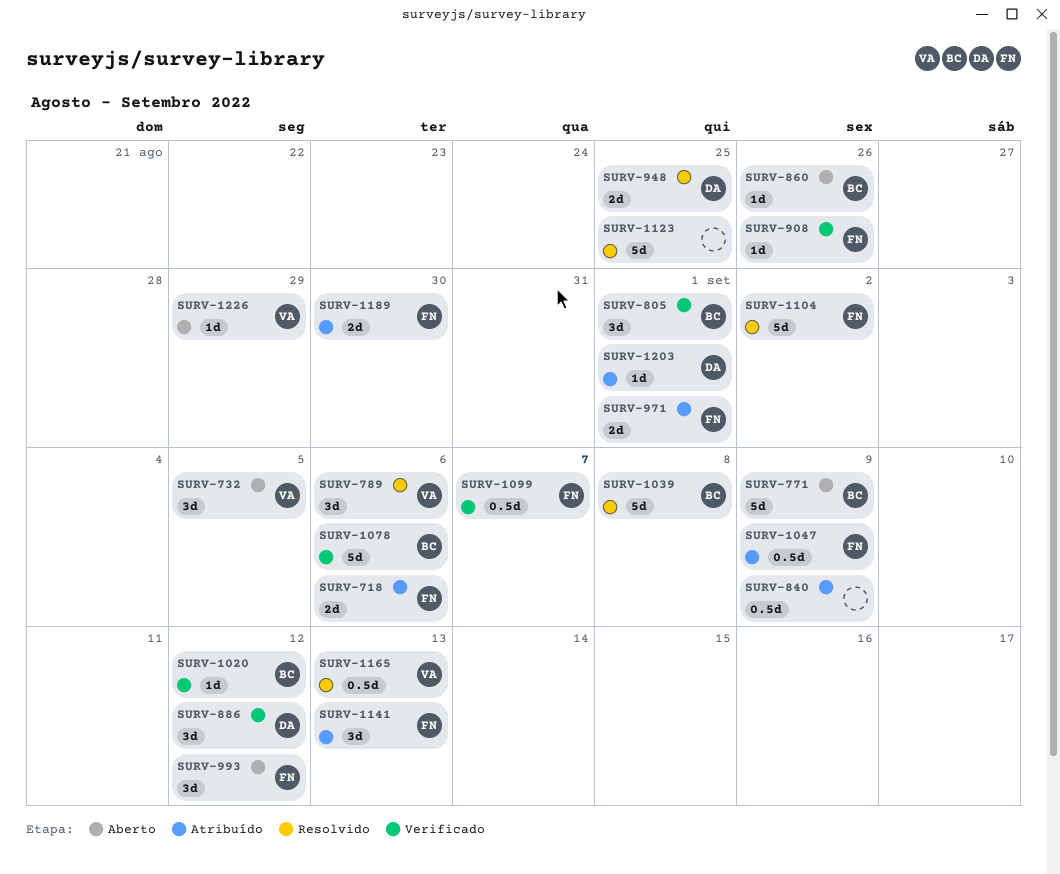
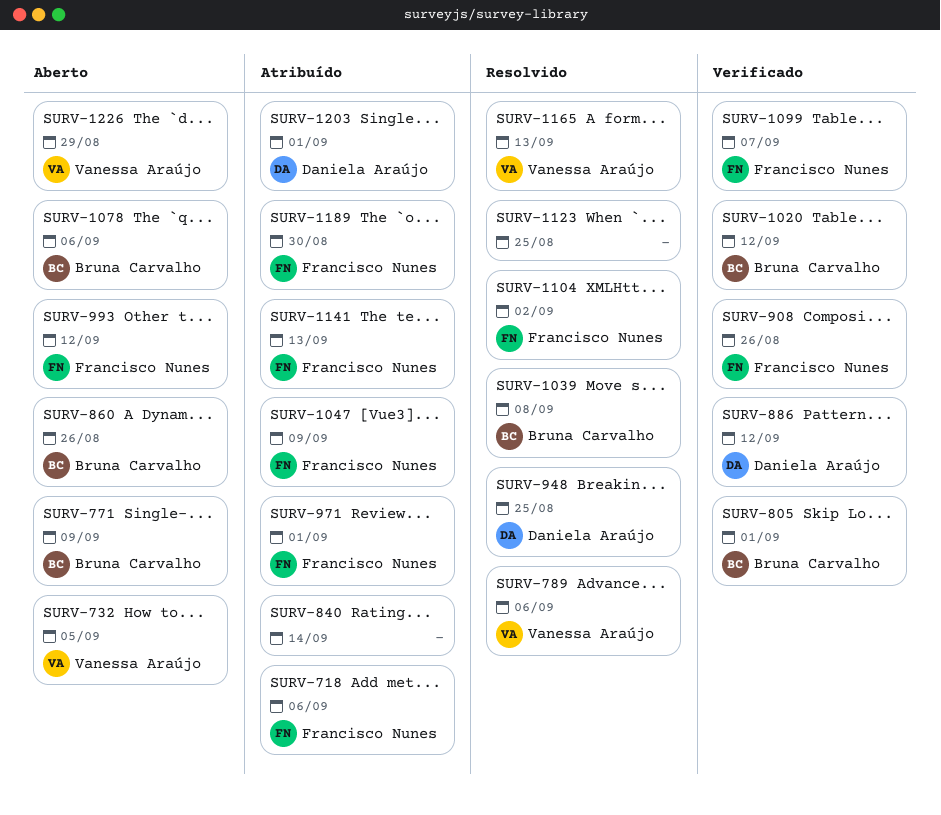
SURV-840, due: Sep 9 -> Sep 14
SURV-1078, status: Verificado -> Aberto

